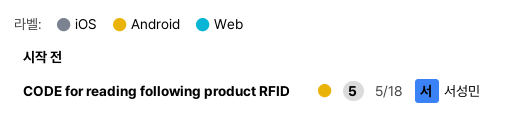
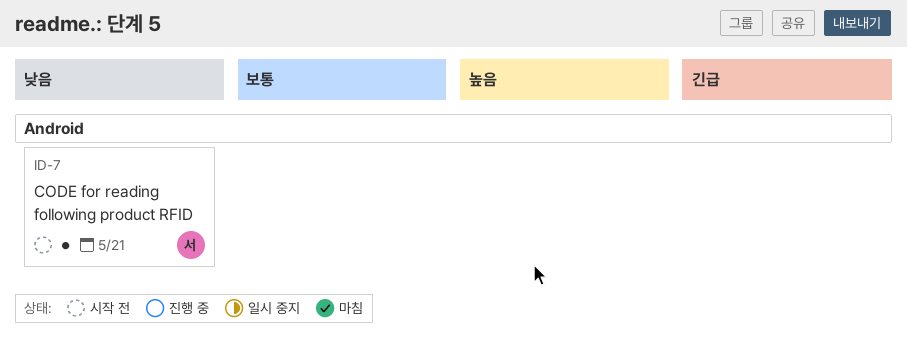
CODE for reading following product RFID, estimate: 5 -> 1
CODE for reading following product RFID, due: May 18 -> May 21

